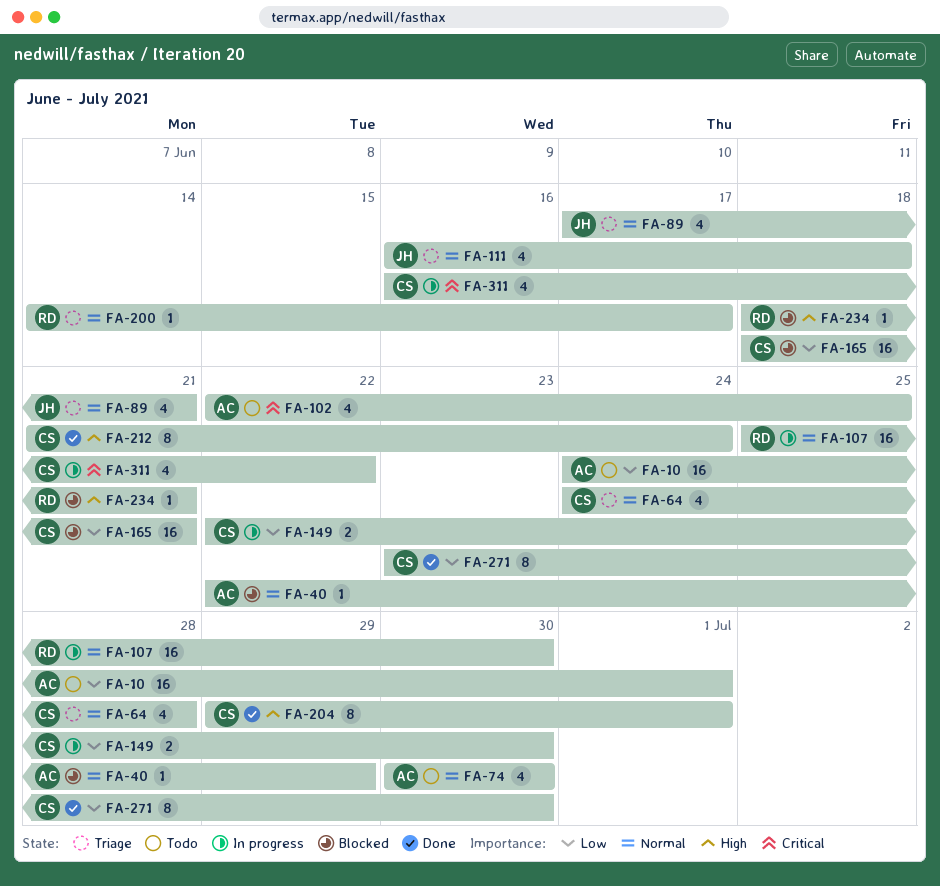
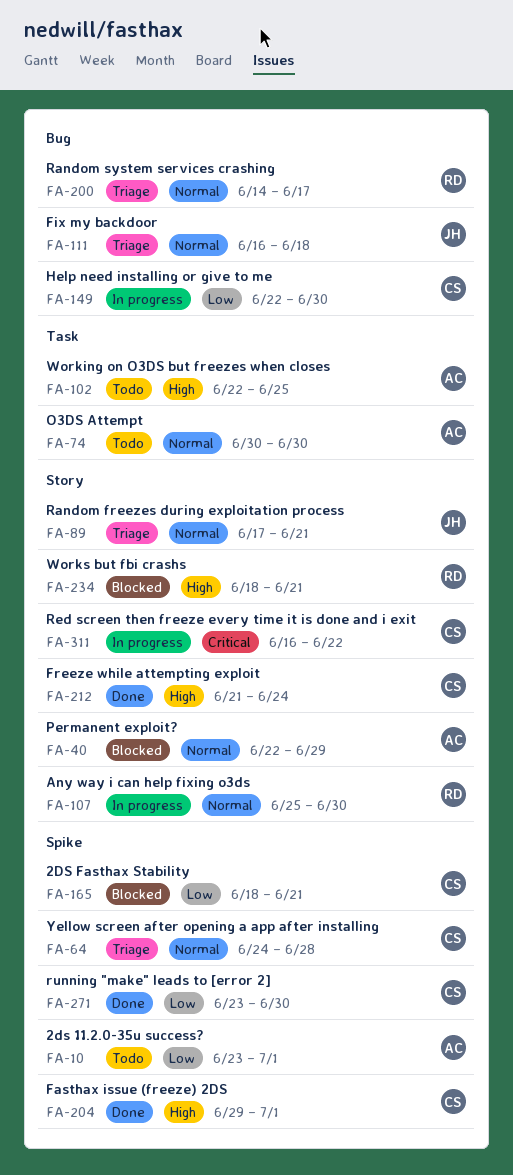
FA-10, start: Jun 24 -> Jun 23
FA-102, priority: Critical -> High

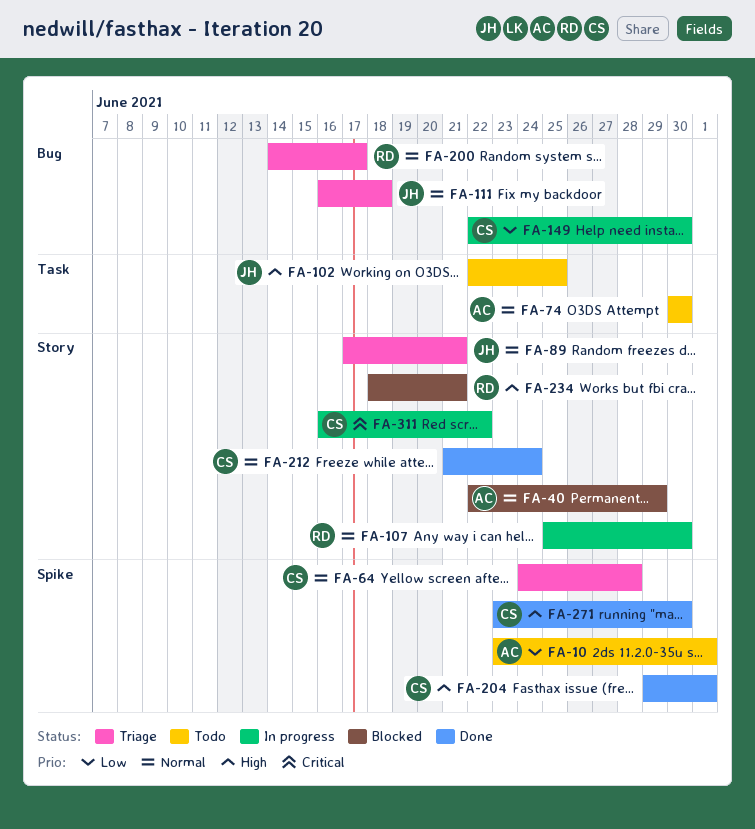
FA-102, owner: AC -> JH
FA-165: present -> none
FA-212, priority: High -> Normal
FA-271, priority: Low -> High

